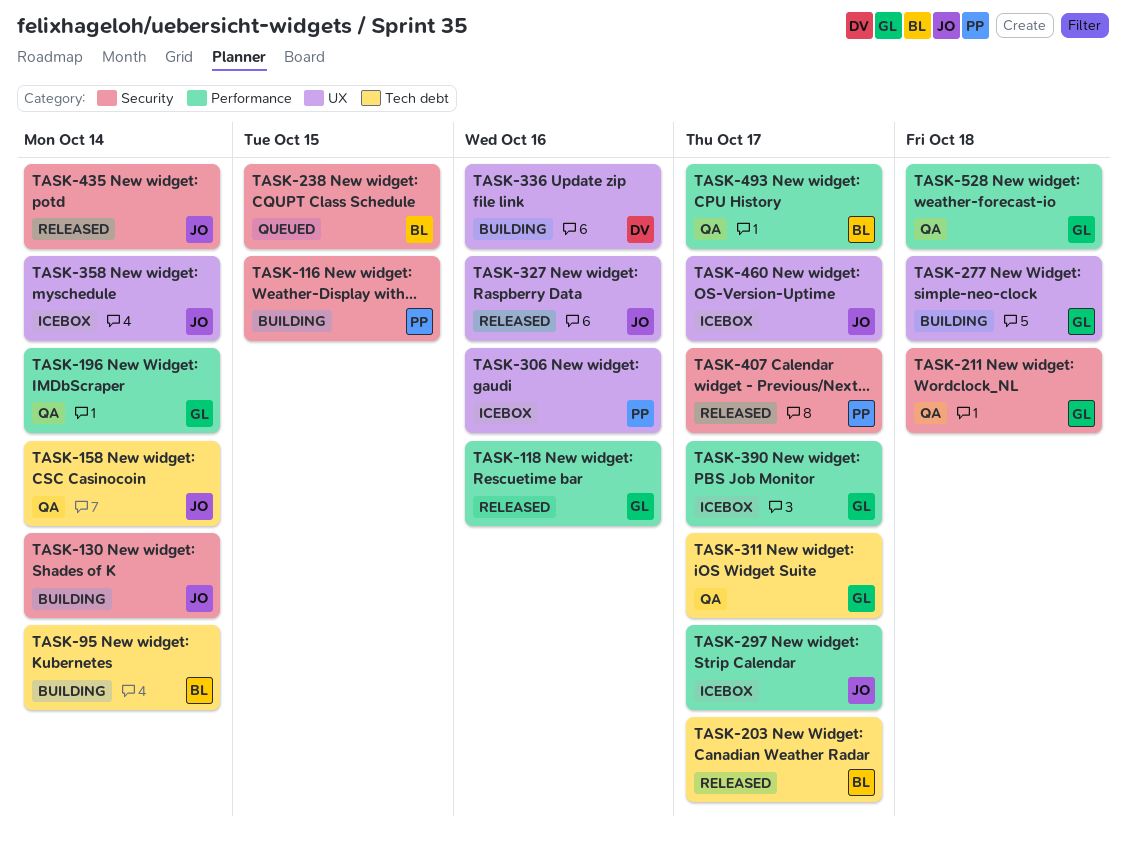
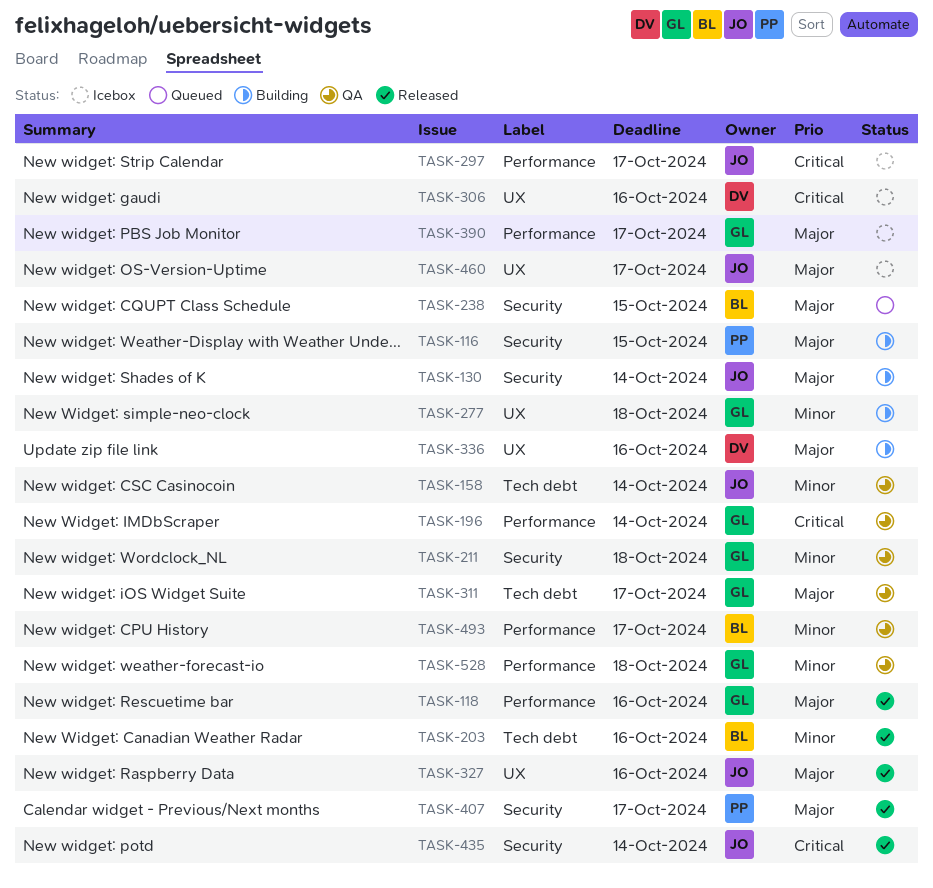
TASK-95: present -> none
TASK-203, due: Oct 17 -> Oct 16
TASK-306, owner: PP -> DV
TASK-358: present -> none

